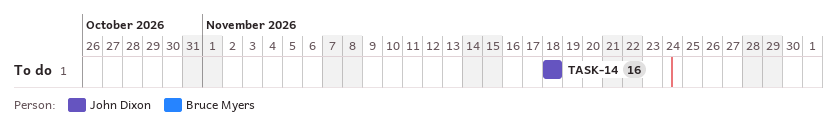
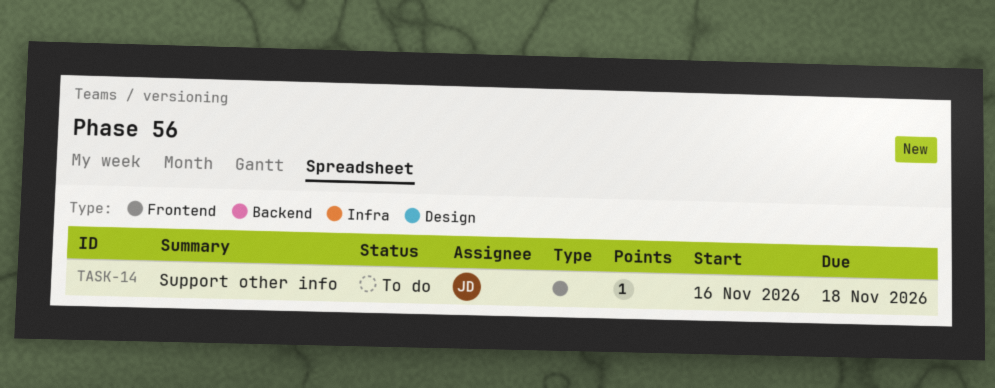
TASK-14, estimate: 16 -> 1
TASK-14, start: Nov 18 -> Nov 16

